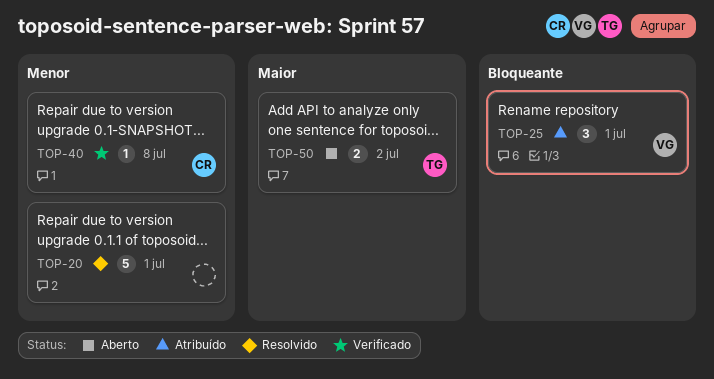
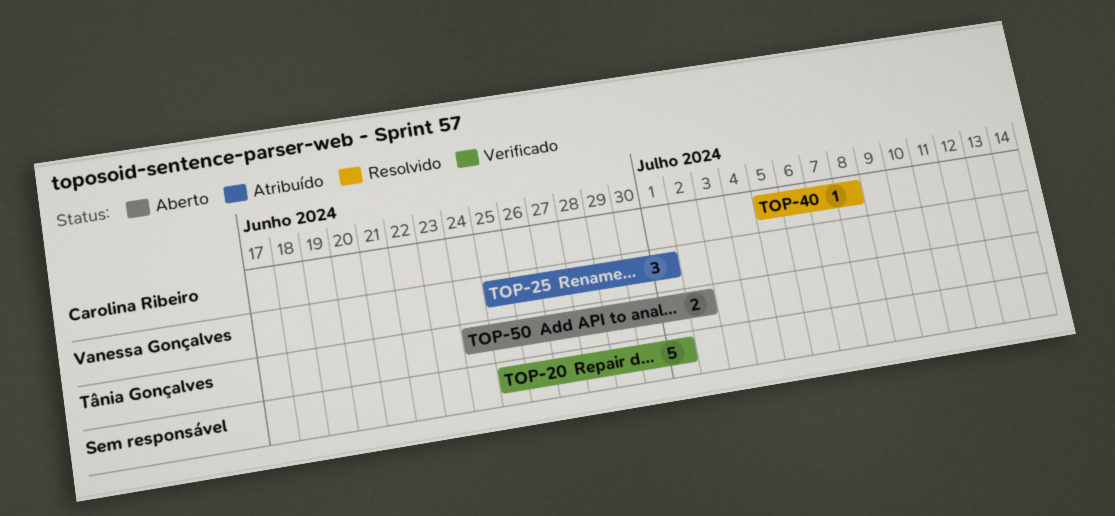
TOP-20, status: Resolvido -> Verificado
TOP-40, status: Verificado -> Resolvido

